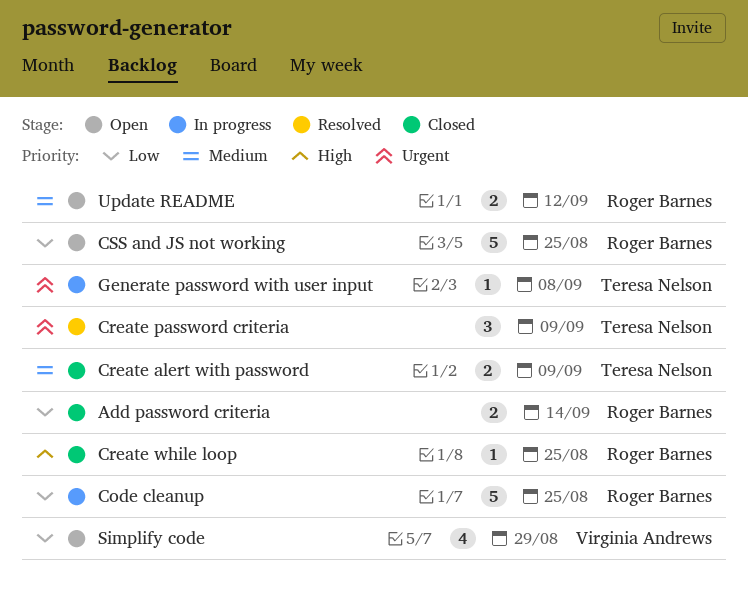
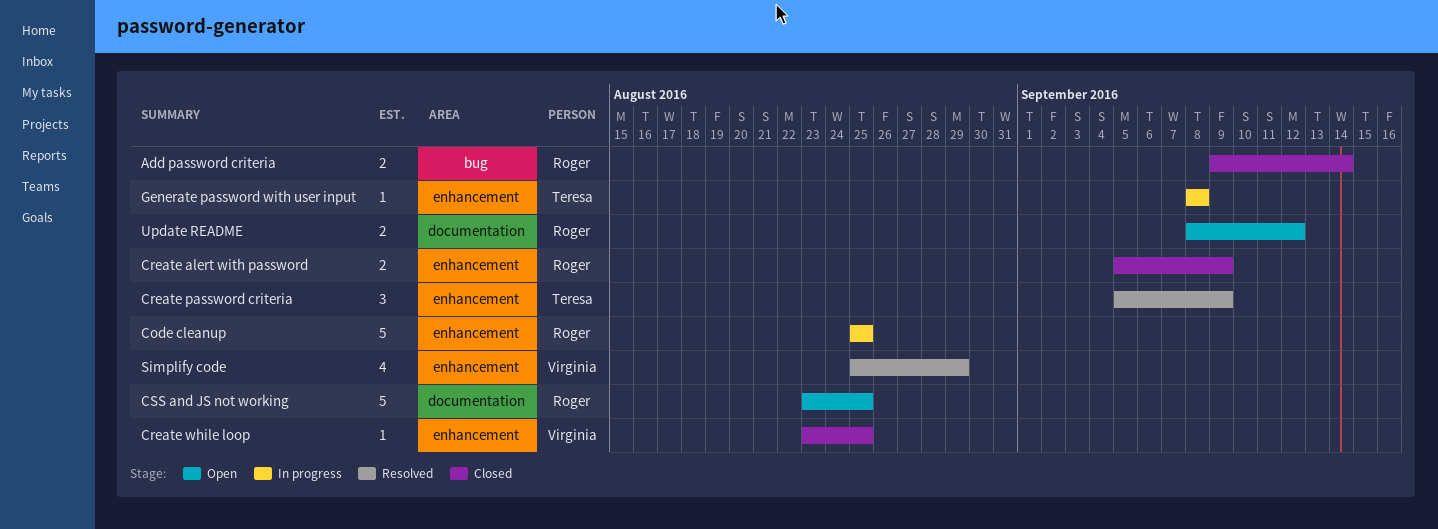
Create alert with password, owner: Teresa Nelson -> Roger Barnes
Create while loop, owner: Roger Barnes -> Virginia Andrews
Simplify code, status: Open -> Resolved

